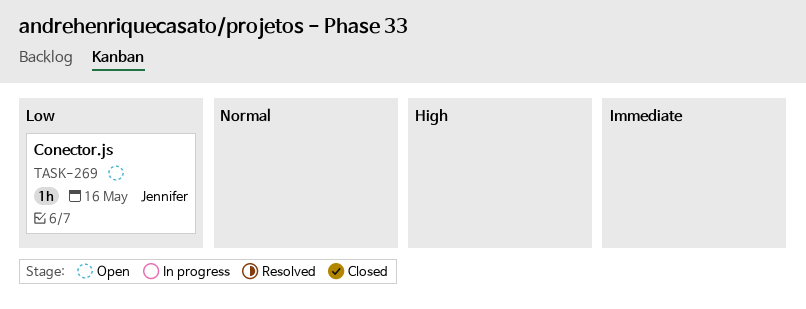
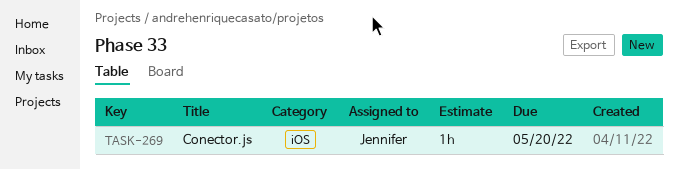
TASK-269, due: May 16 -> May 20

